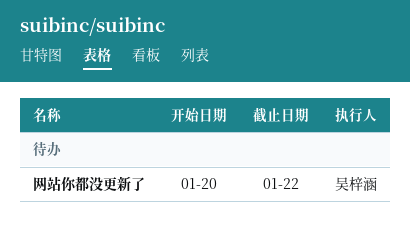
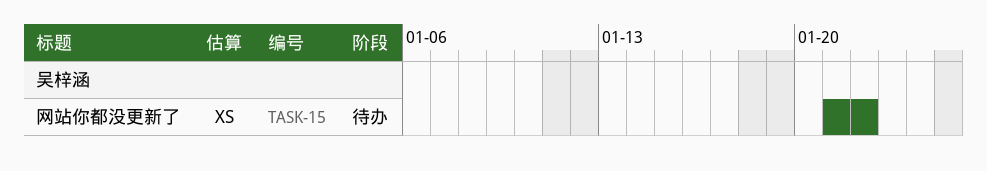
网站你都没更新了, start: Jan 20 -> Jan 21

